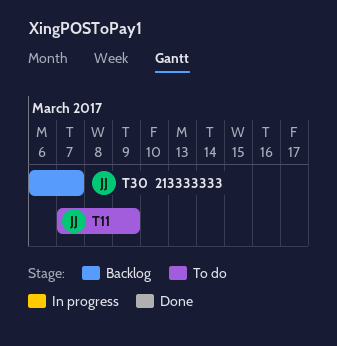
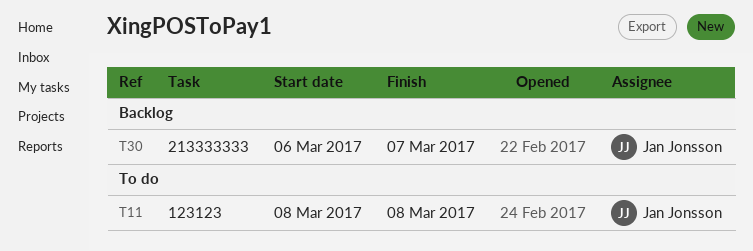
T11, start: Mar 7 -> Mar 8
T11, due: Mar 9 -> Mar 8

